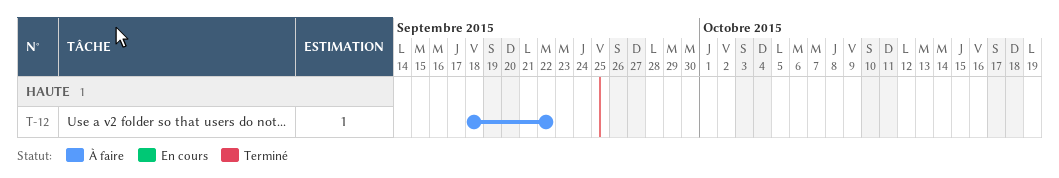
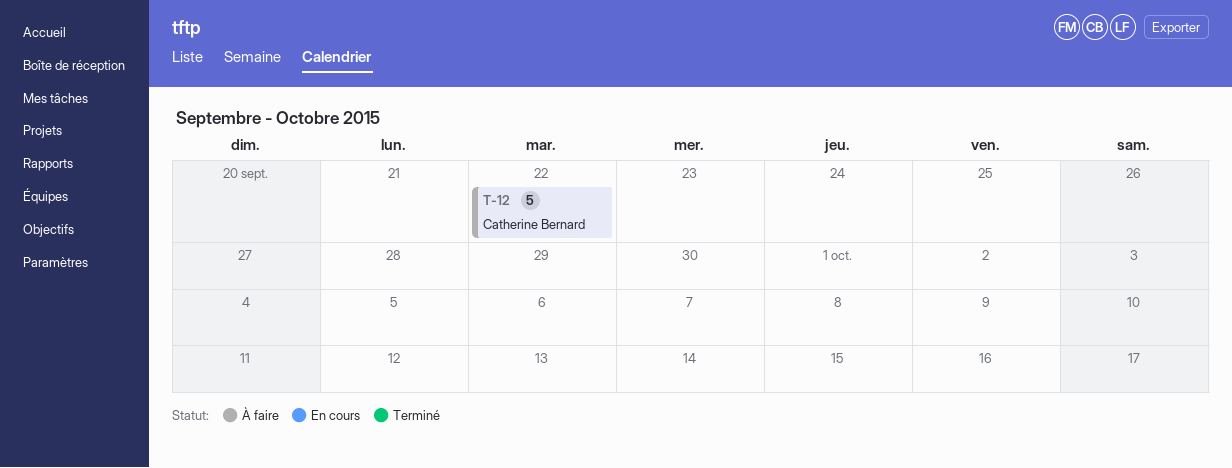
T-12, estimate: 1 -> 5

